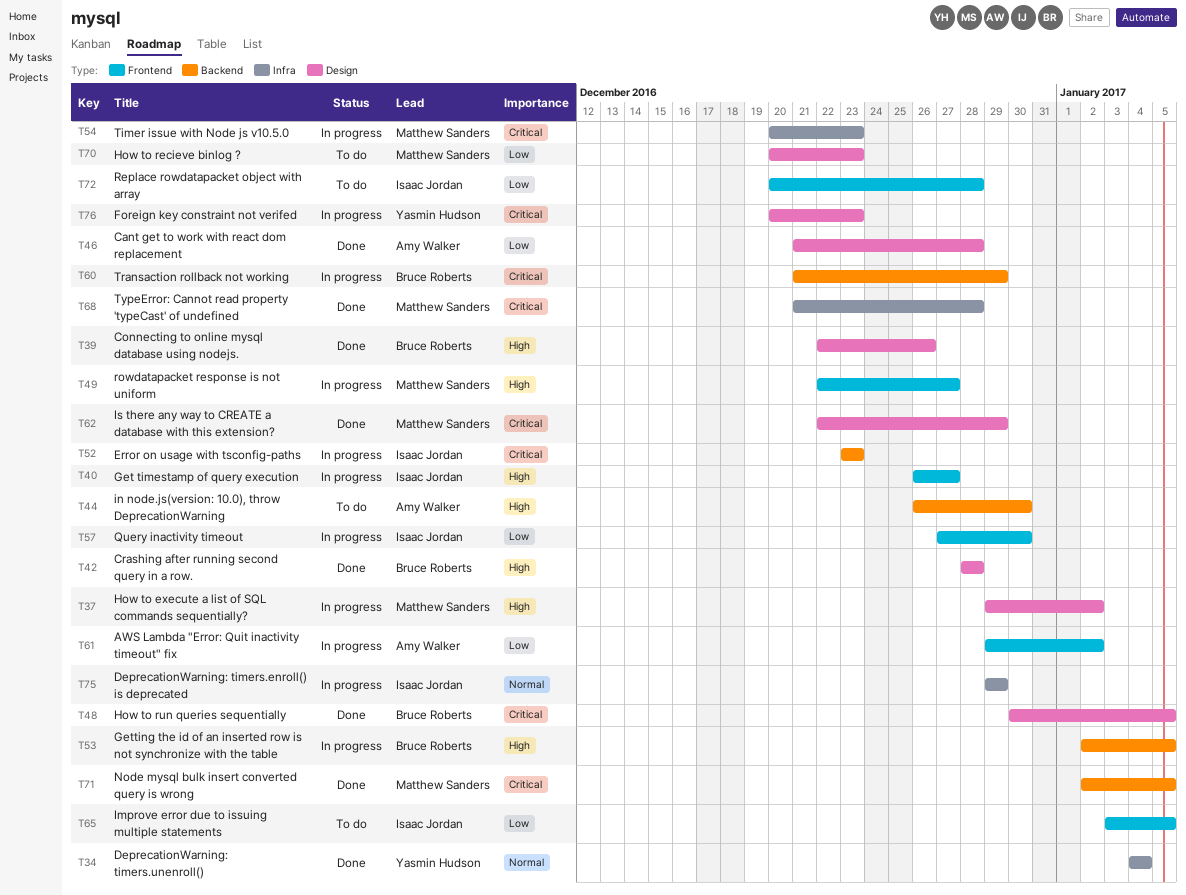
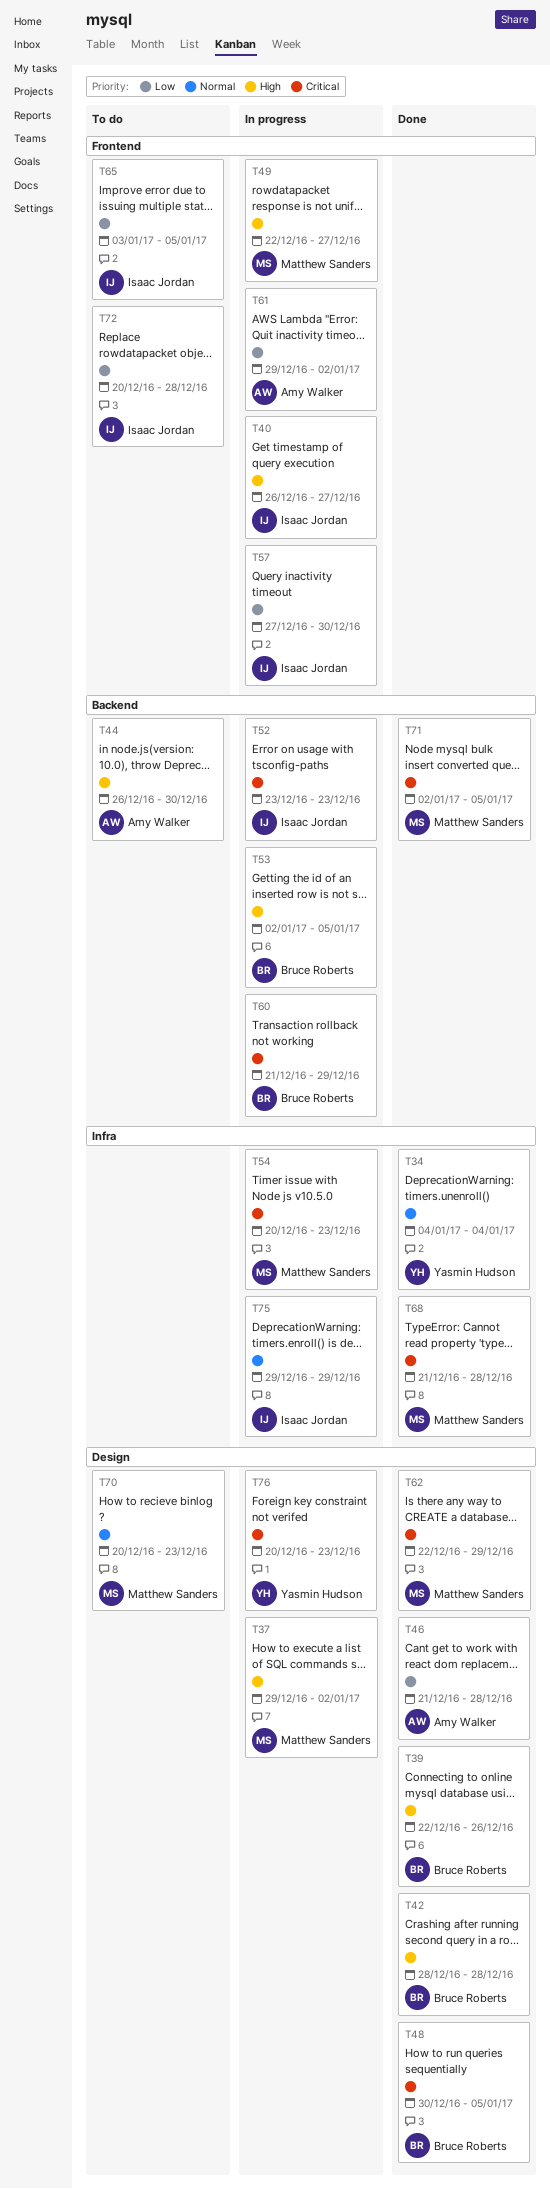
T70, priority: Low -> Normal

